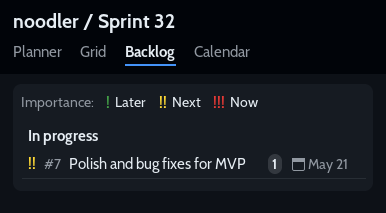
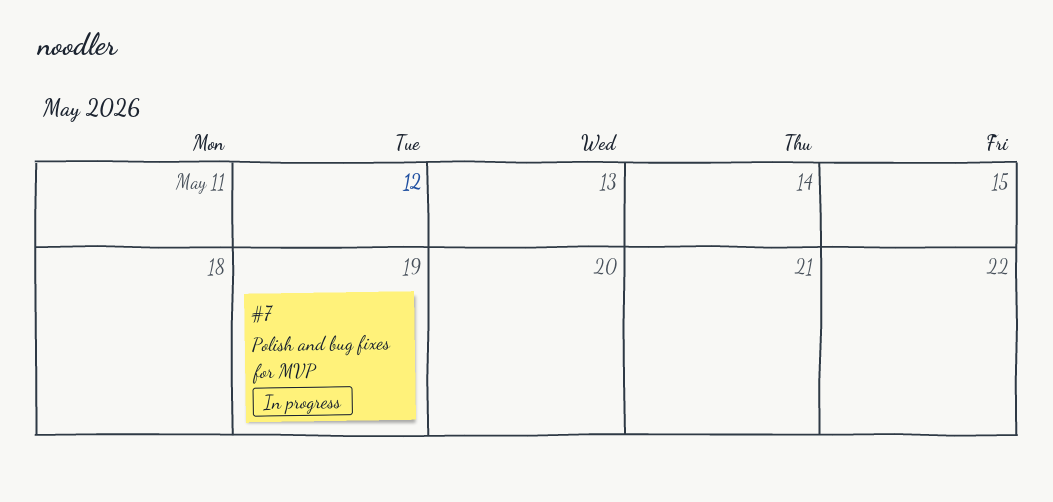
#7, due: May 21 -> May 19

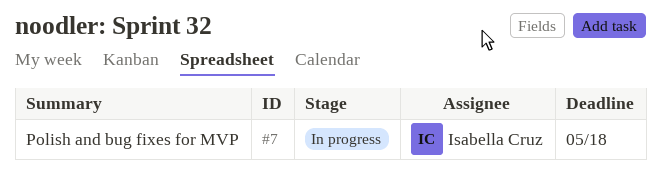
#7, due: May 19 -> May 18

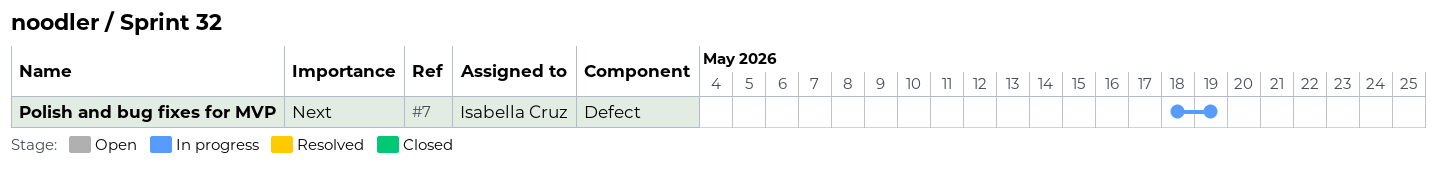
#7, due: May 18 -> May 19

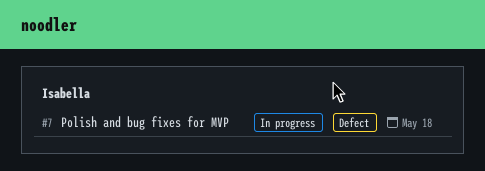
#7, due: May 19 -> May 18

